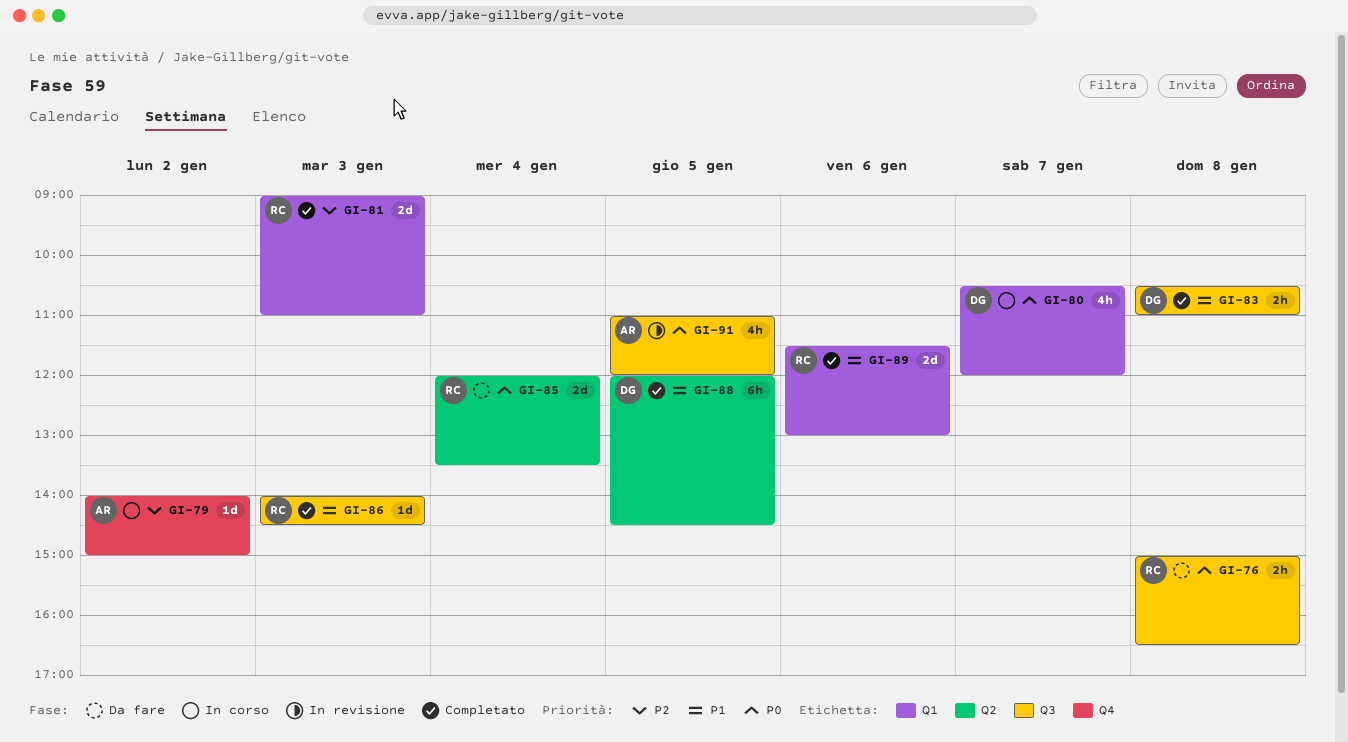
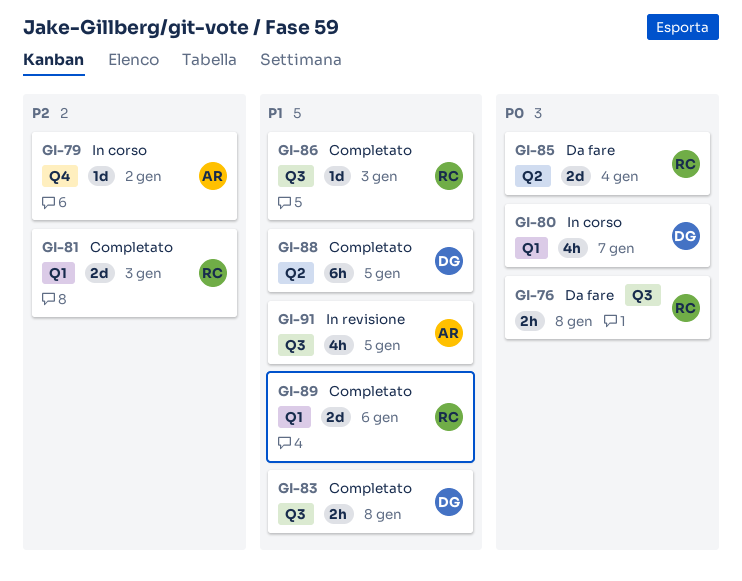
GI-91, priority: P0 -> P1

